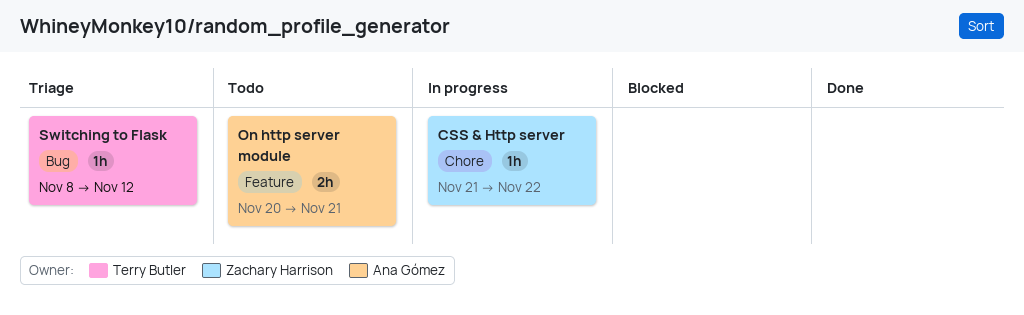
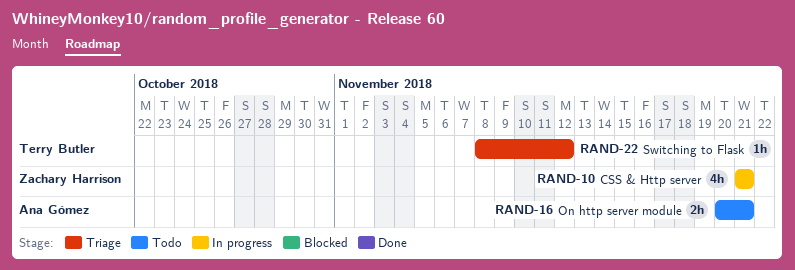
CSS & Http server, estimate: 1h -> 4h
CSS & Http server, due: Nov 22 -> Nov 21

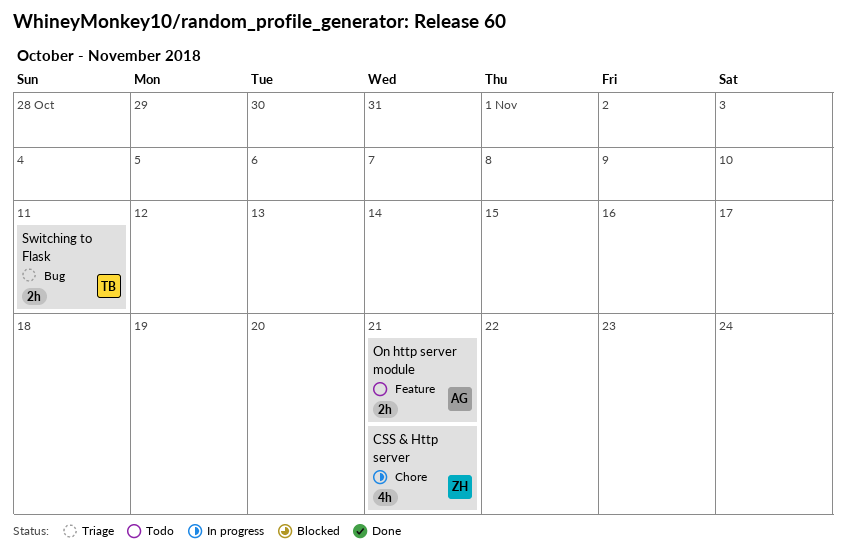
Switching to Flask, estimate: 1h -> 2h
Switching to Flask, due: Nov 12 -> Nov 11

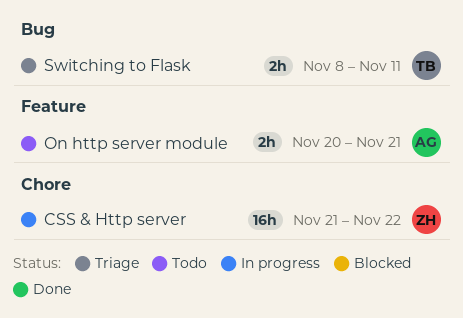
CSS & Http server, estimate: 4h -> 16h
CSS & Http server, due: Nov 21 -> Nov 22

